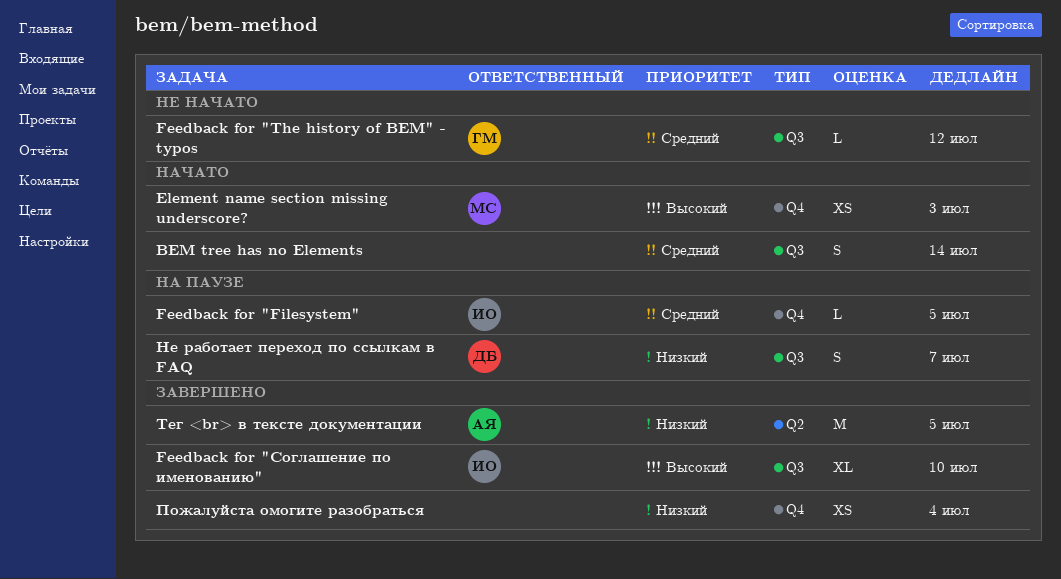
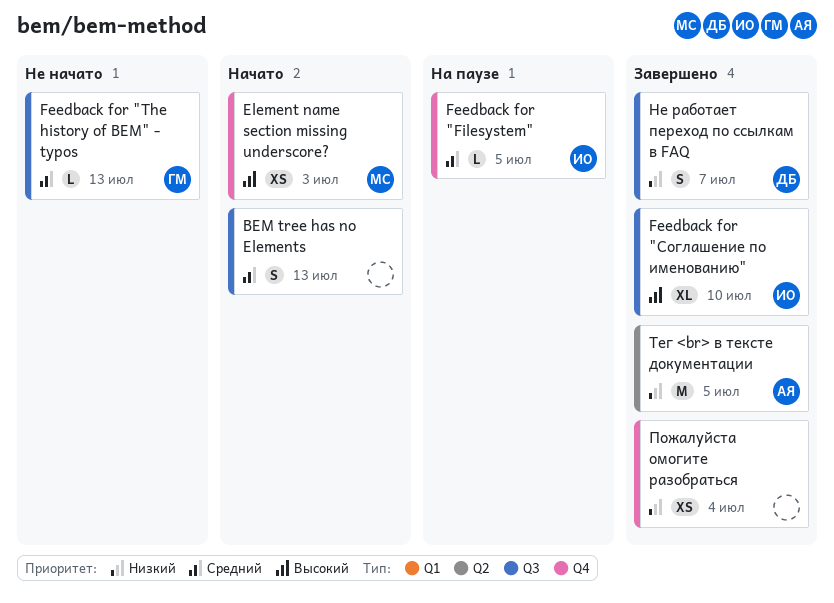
BEM tree has no Elements, due: Jul 14 -> Jul 13
Feedback for "The history of BEM" - typos, due: Jul 12 -> Jul 13
Не работает переход по ссылкам в FAQ, status: На паузе -> Завершено

